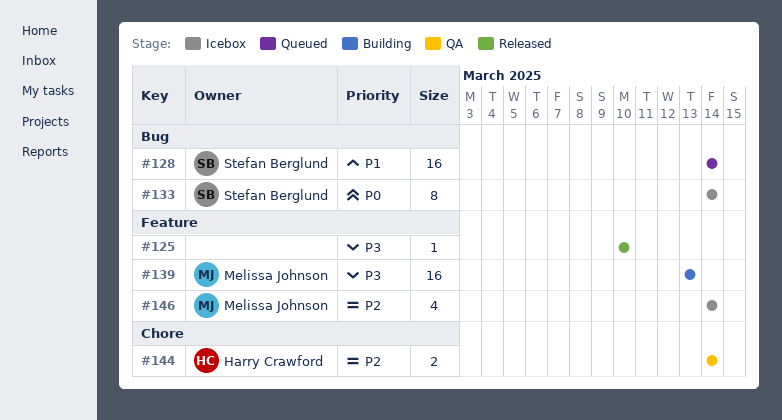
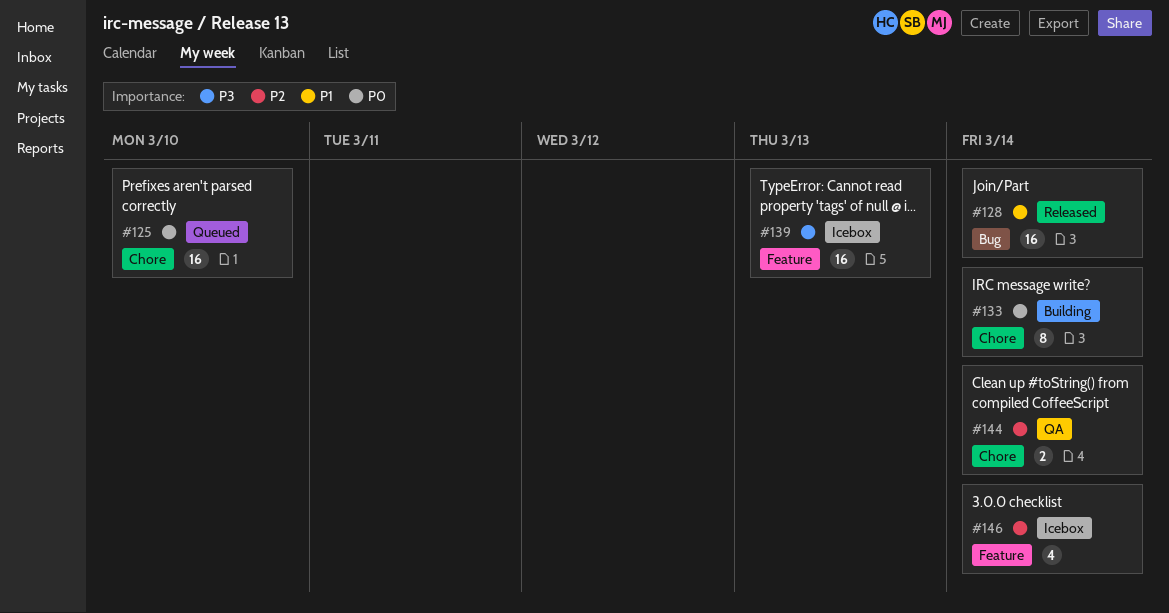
#125, status: Released -> Queued
#125, priority: P3 -> P0
#125, label: Feature -> Chore
#125, estimate: 1 -> 16
#128, status: Queued -> Released
#133, status: Icebox -> Building
#133, label: Bug -> Chore
#139, status: Building -> Icebox

